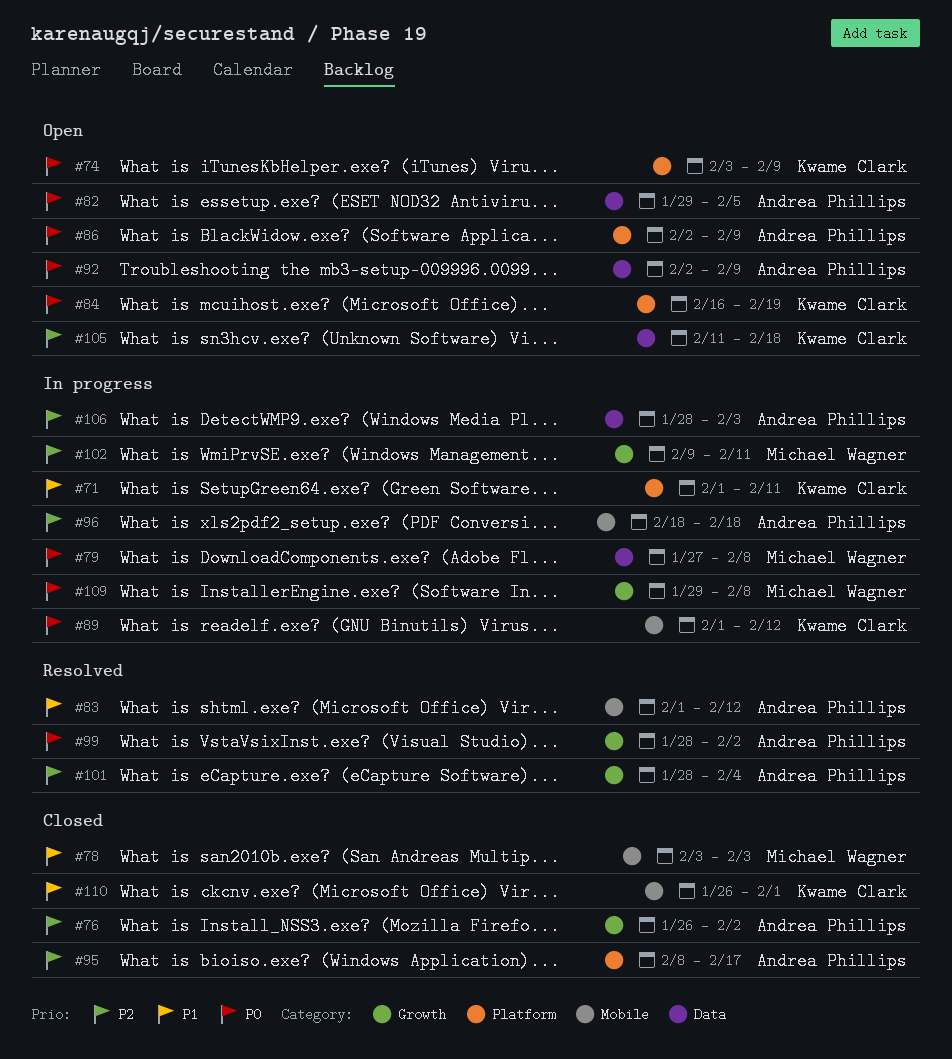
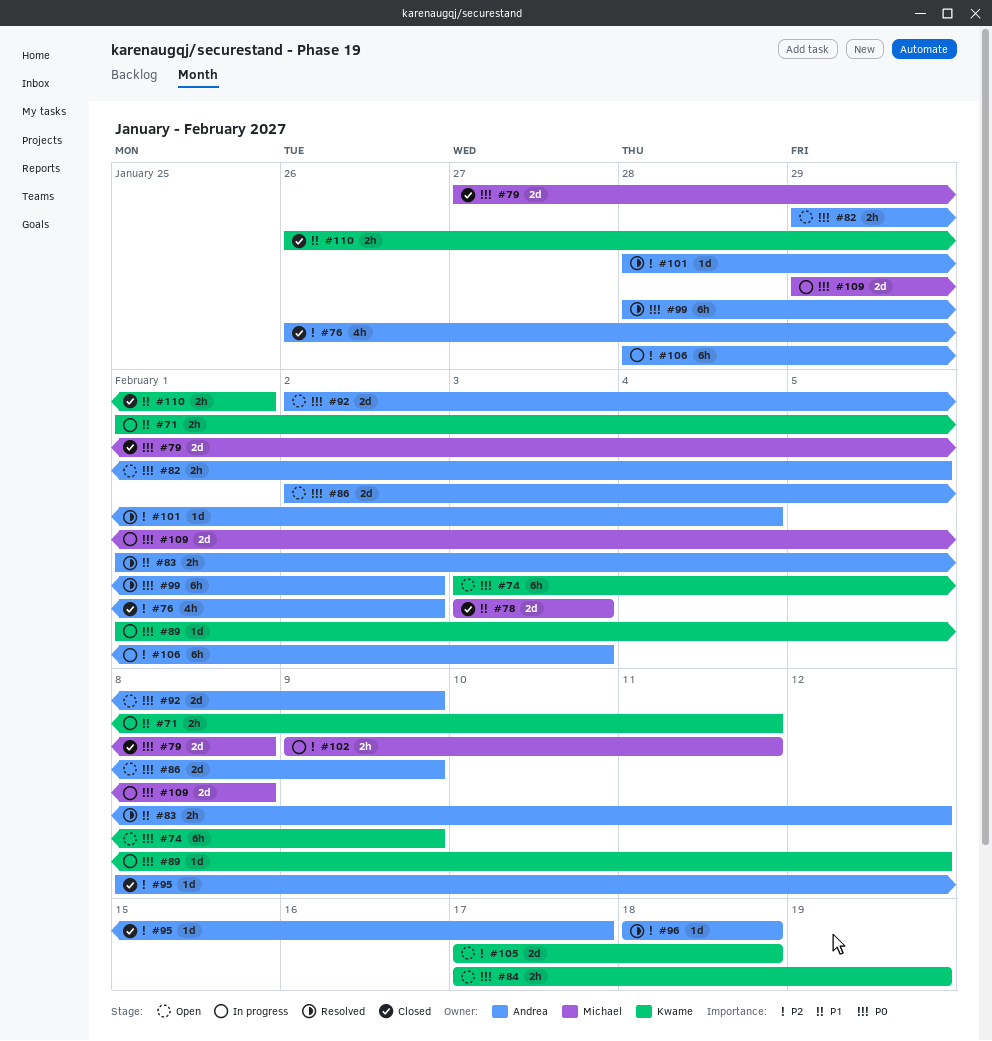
#79, status: In progress -> Closed
#84, start: Feb 16 -> Feb 17
#96, status: In progress -> Resolved
#105, start: Feb 11 -> Feb 17

